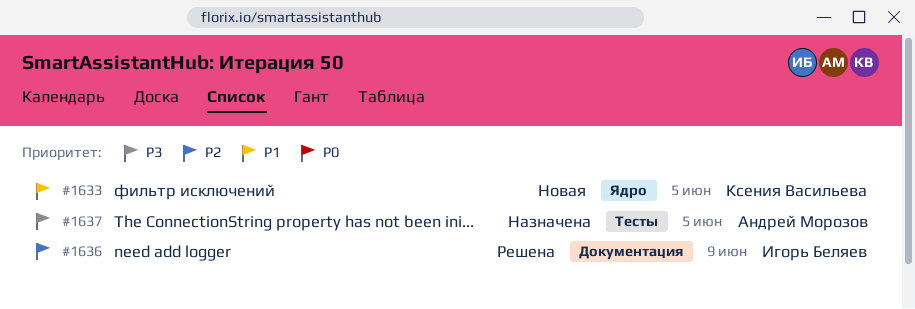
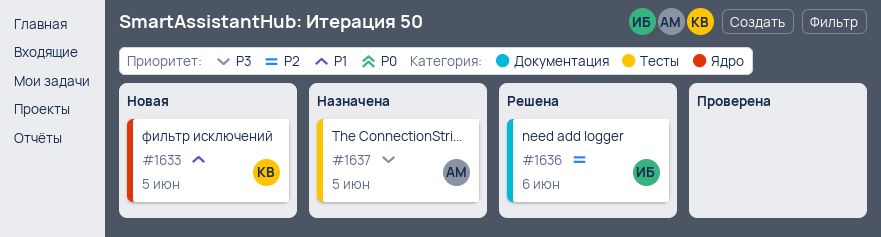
#1636, due: Jun 9 -> Jun 6

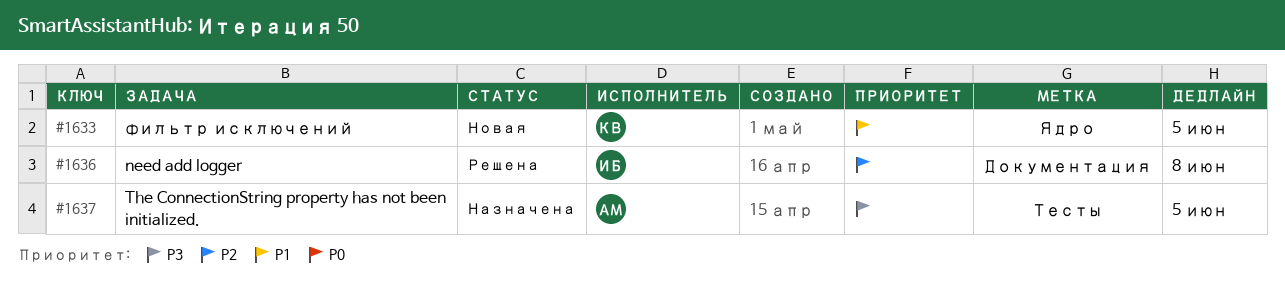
#1636, due: Jun 6 -> Jun 8

